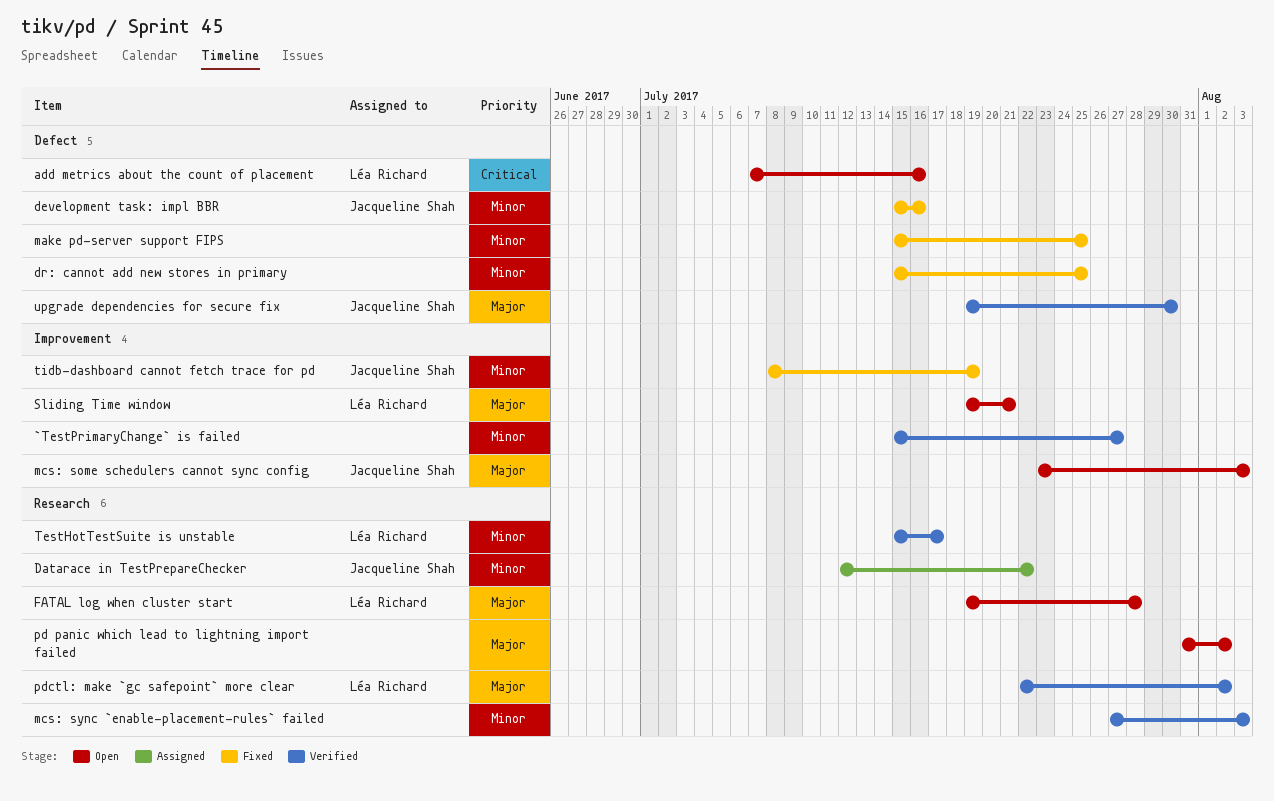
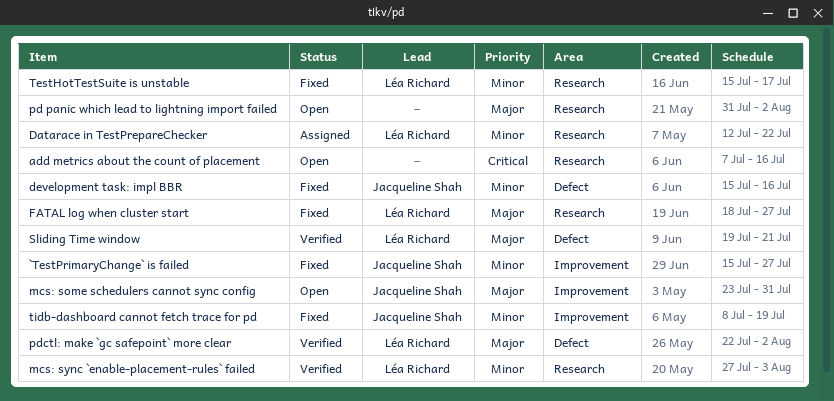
`TestPrimaryChange` is failed, status: Verified -> Fixed
`TestPrimaryChange` is failed, owner: none -> Jacqueline Shah
add metrics about the count of placement, owner: Léa Richard -> none
add metrics about the count of placement, label: Defect -> Research
Datarace in TestPrepareChecker, owner: Jacqueline Shah -> Léa Richard
dr: cannot add new stores in primary: present -> none
FATAL log when cluster start, status: Open -> Fixed
FATAL log when cluster start, start: Jul 19 -> Jul 18
FATAL log when cluster start, due: Jul 28 -> Jul 27
make pd-server support FIPS: present -> none
mcs: some schedulers cannot sync config, due: Aug 3 -> Jul 31
mcs: sync `enable-placement-rules` failed, owner: none -> Léa Richard
pdctl: make `gc safepoint` more clear, label: Research -> Defect
Sliding Time window, status: Open -> Verified
Sliding Time window, label: Improvement -> Defect
TestHotTestSuite is unstable, status: Verified -> Fixed
upgrade dependencies for secure fix: present -> none

